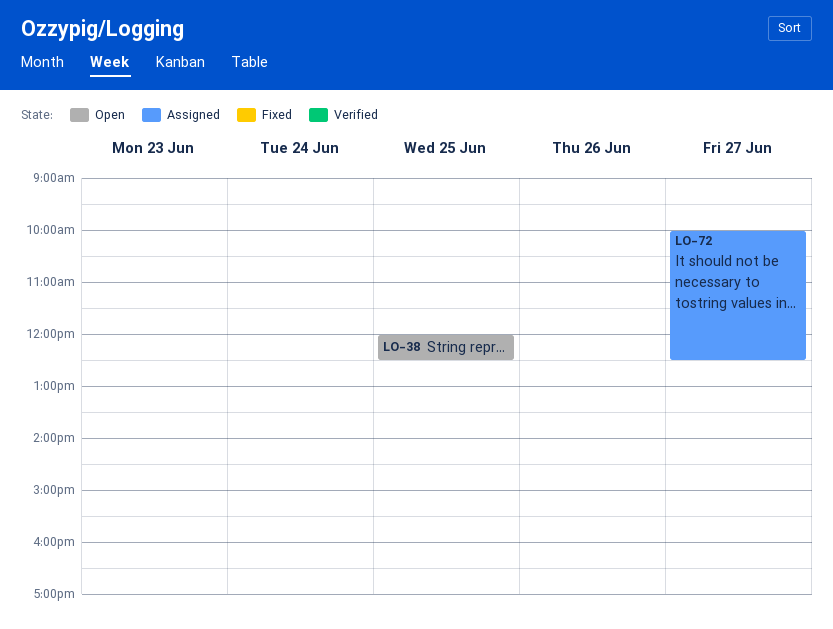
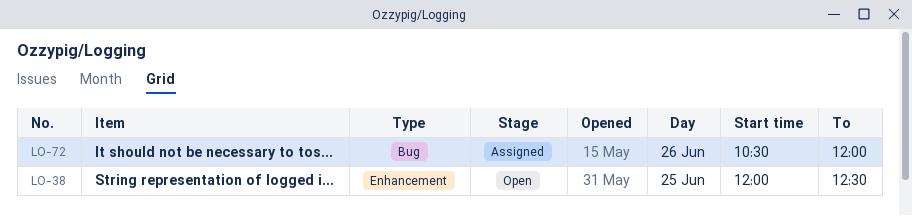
LO-72, day: Jun 27 -> Jun 26
LO-72, begins: 10:00 -> 10:30
LO-72, ends: 12:30 -> 12:00

